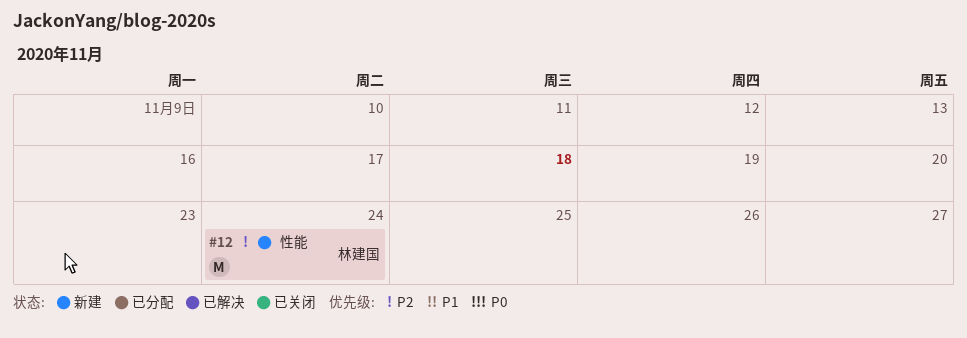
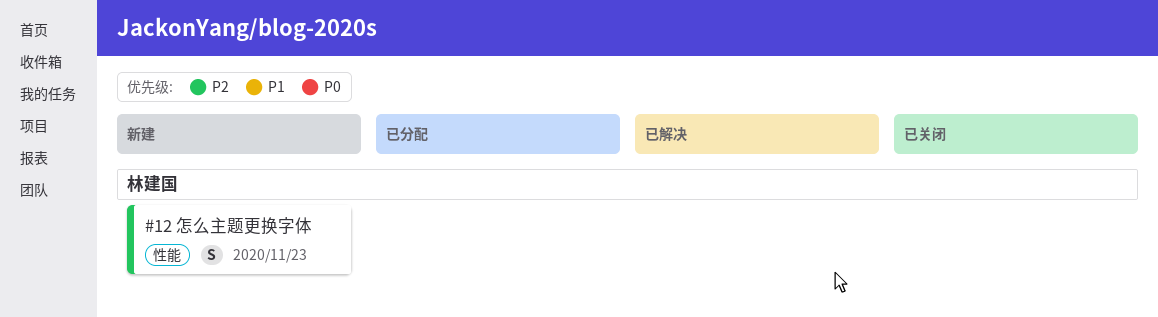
#12, estimate: M -> S
#12, due: Nov 24 -> Nov 23

